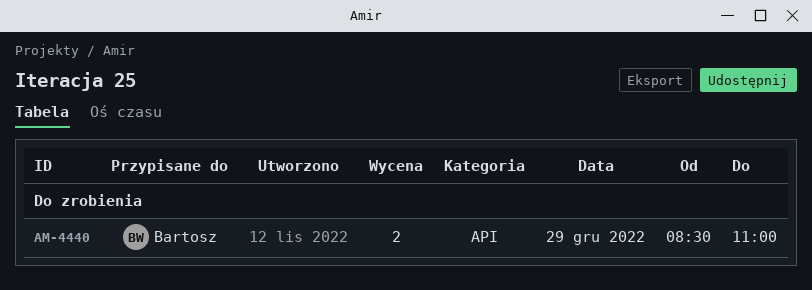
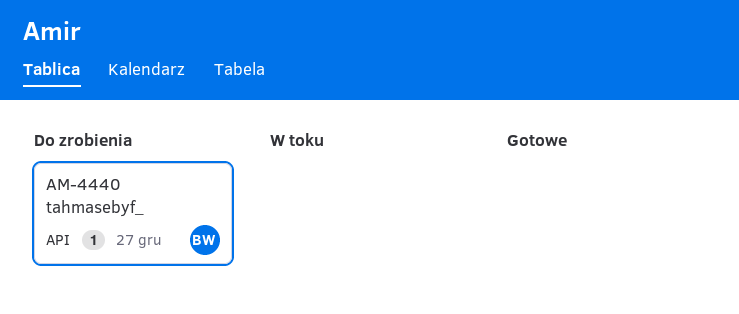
AM-4440, estimate: 2 -> 1
AM-4440, day: Dec 29 -> Dec 27

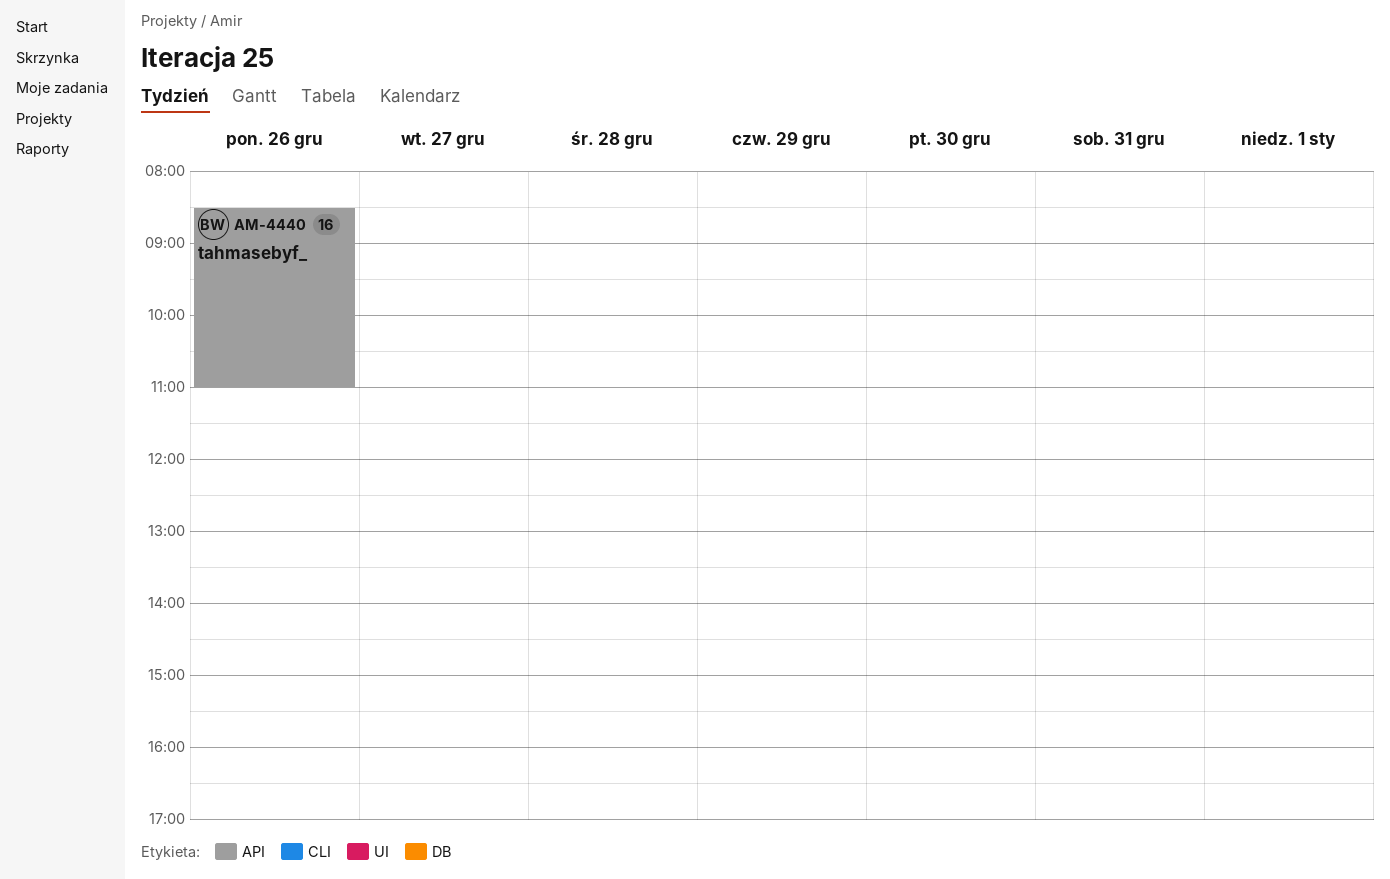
AM-4440, estimate: 1 -> 16
AM-4440, day: Dec 27 -> Dec 26

